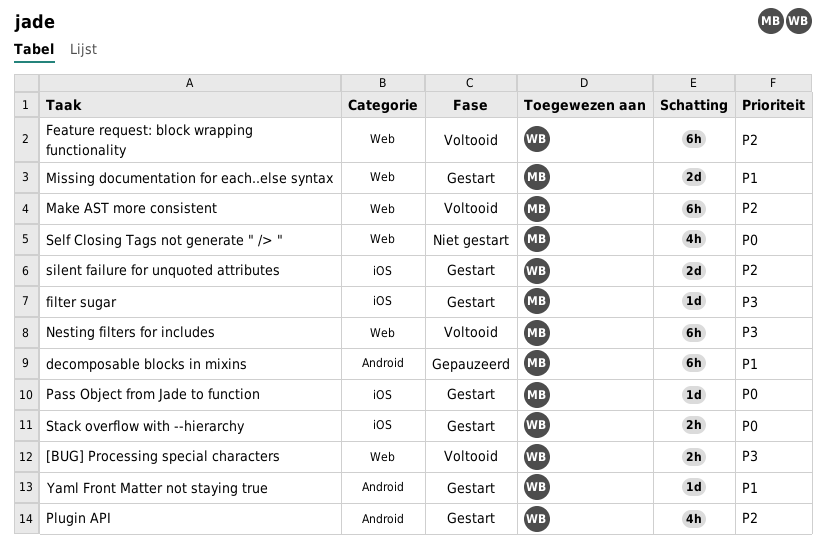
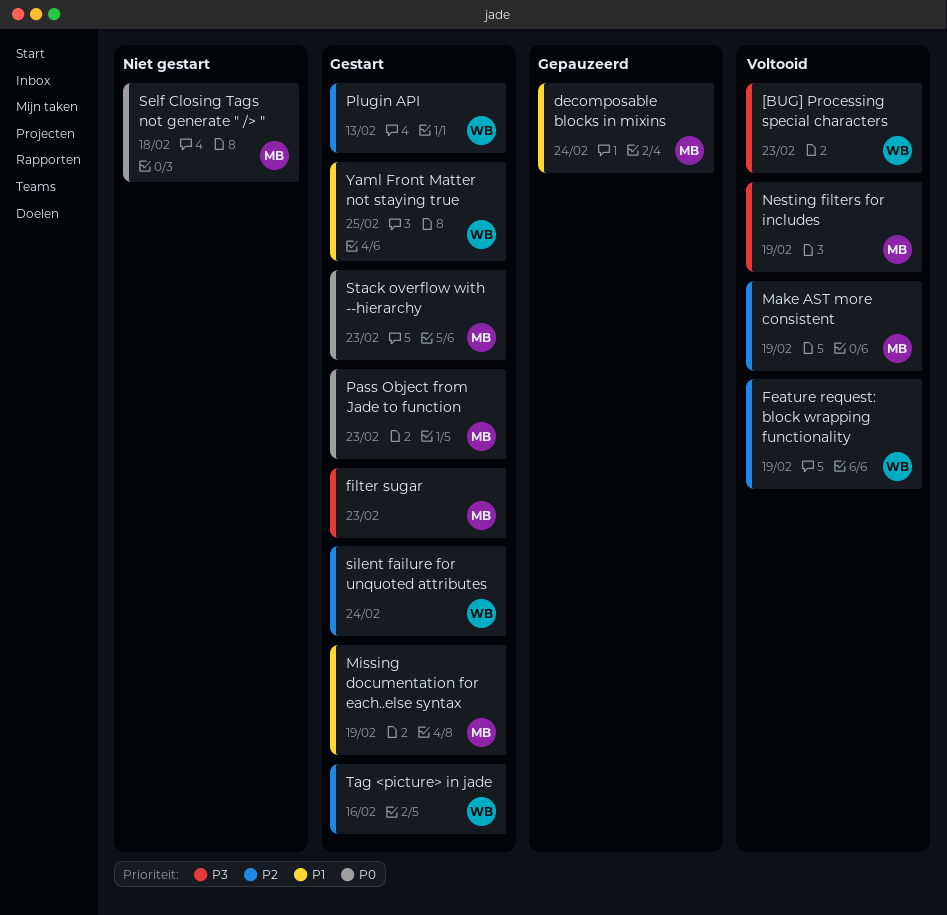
Stack overflow with --hierarchy, owner: WB -> MB
Tag <picture> in jade: none -> present

